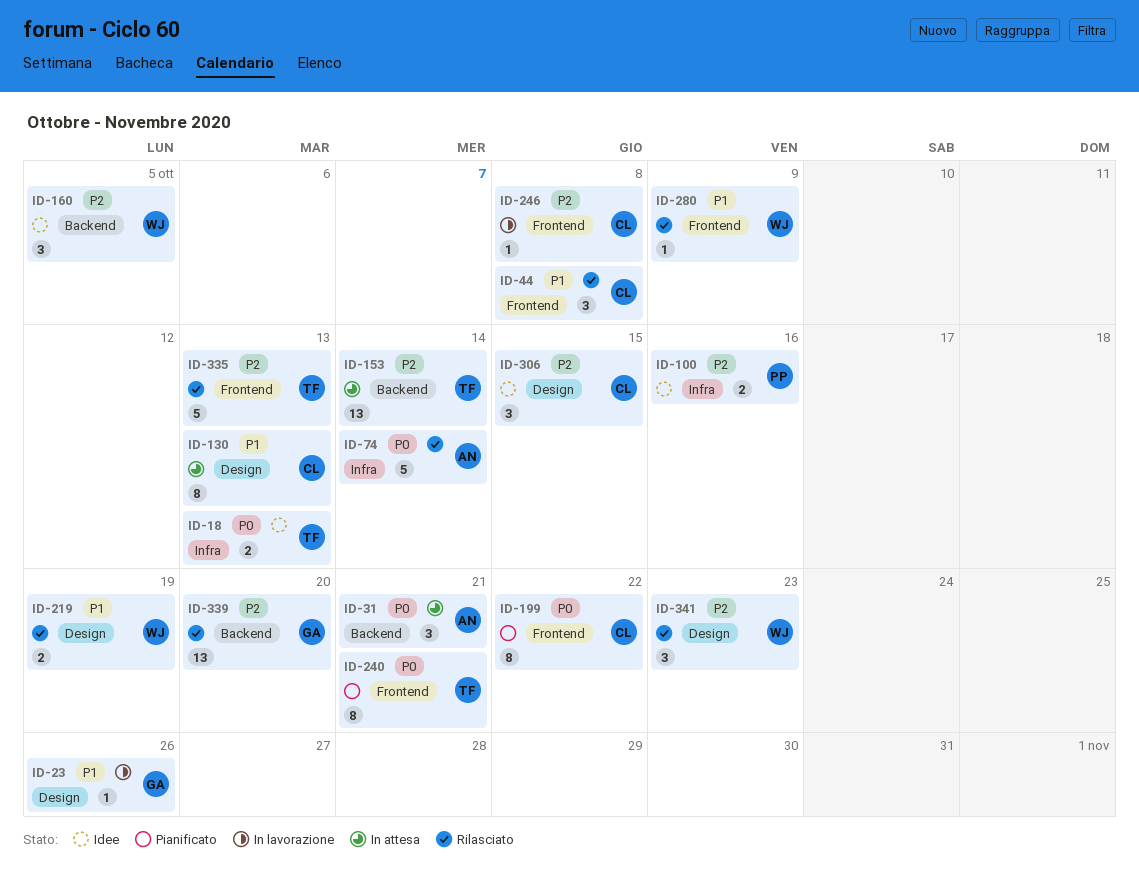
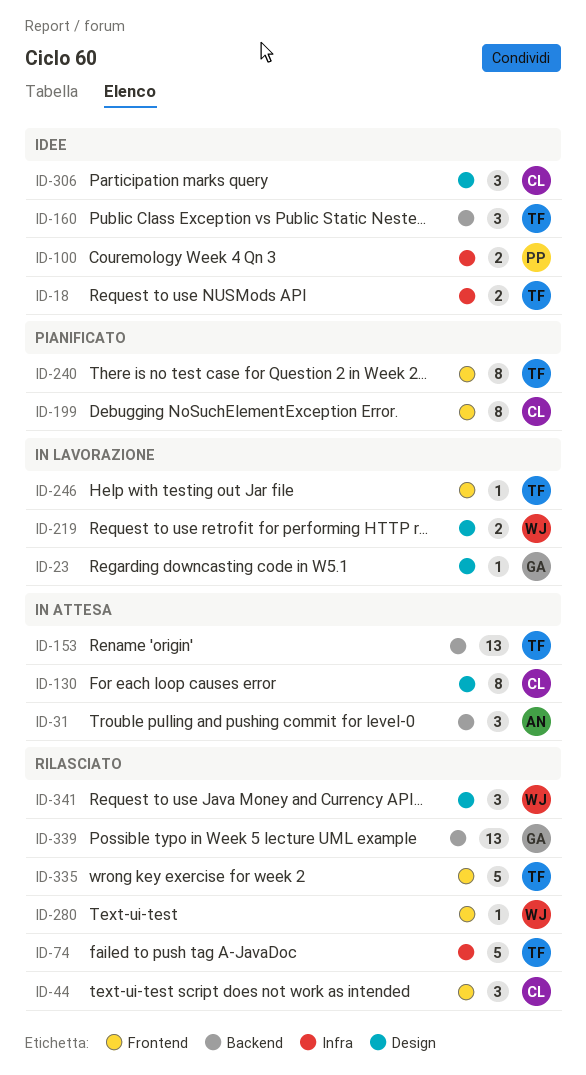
ID-74, owner: AN -> TF
ID-160, owner: WJ -> TF
ID-219, status: Rilasciato -> In lavorazione
ID-246, owner: CL -> TF

